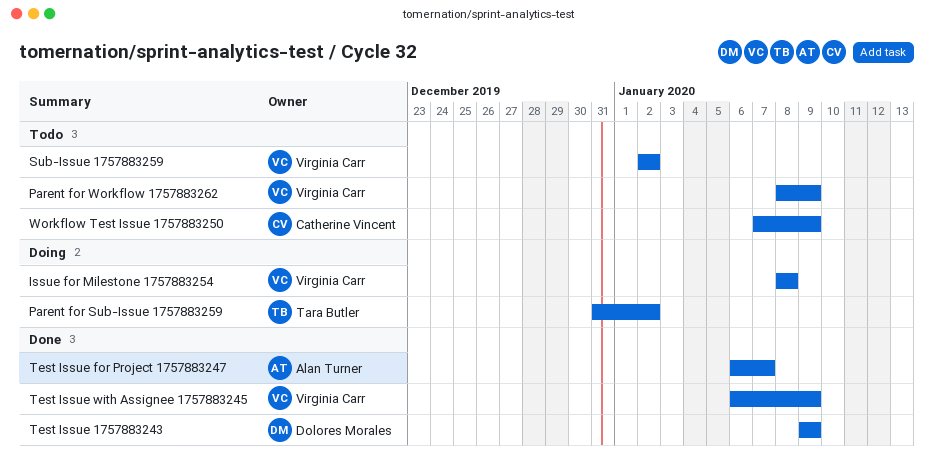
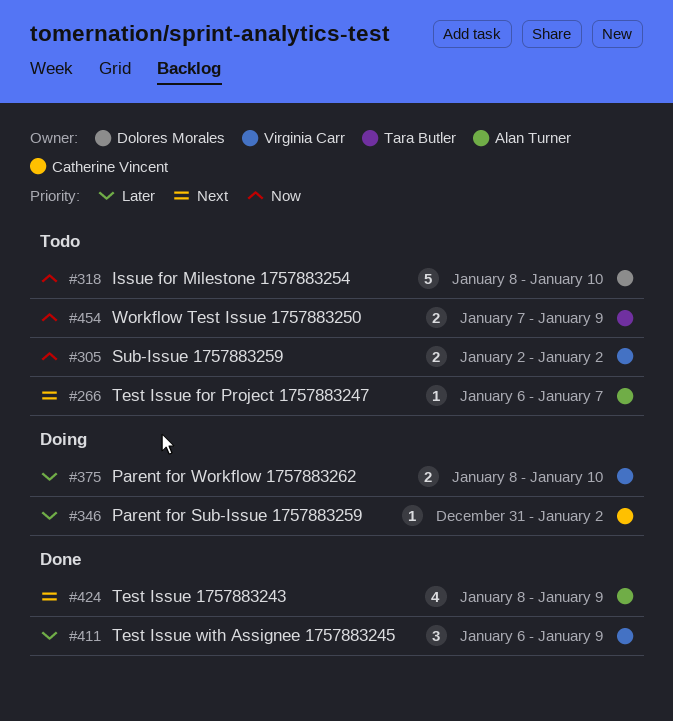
Issue for Milestone 1757883254, status: Doing -> Todo
Issue for Milestone 1757883254, owner: Virginia Carr -> Dolores Morales
Issue for Milestone 1757883254, due: Jan 8 -> Jan 10
Parent for Sub-Issue 1757883259, owner: Tara Butler -> Catherine Vincent
Parent for Workflow 1757883262, status: Todo -> Doing
Parent for Workflow 1757883262, due: Jan 9 -> Jan 10
Test Issue 1757883243, owner: Dolores Morales -> Alan Turner
Test Issue 1757883243, start: Jan 9 -> Jan 8
Test Issue for Project 1757883247, status: Done -> Todo
Workflow Test Issue 1757883250, owner: Catherine Vincent -> Tara Butler

